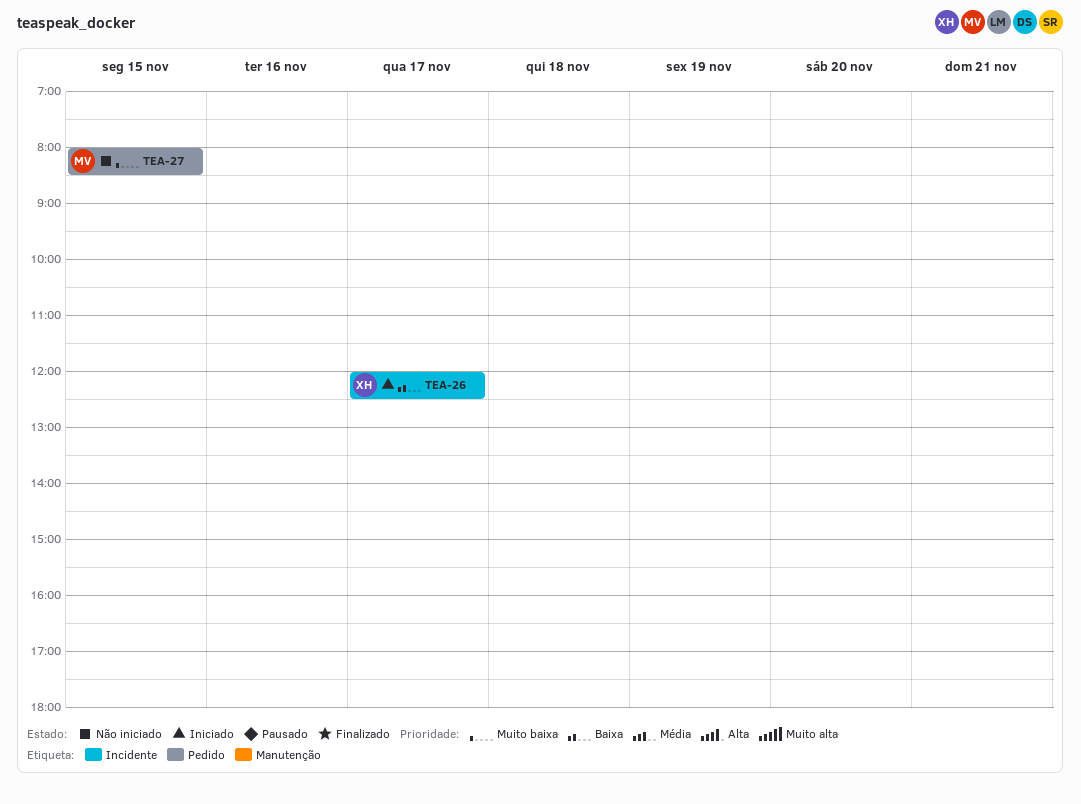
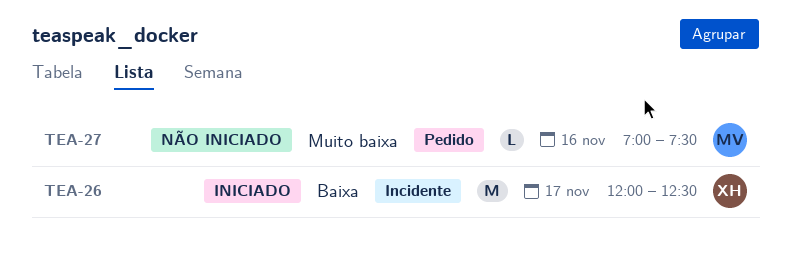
TEA-27, day: Nov 15 -> Nov 16
TEA-27, begins: 08:00 -> 07:00
TEA-27, ends: 08:30 -> 07:30

